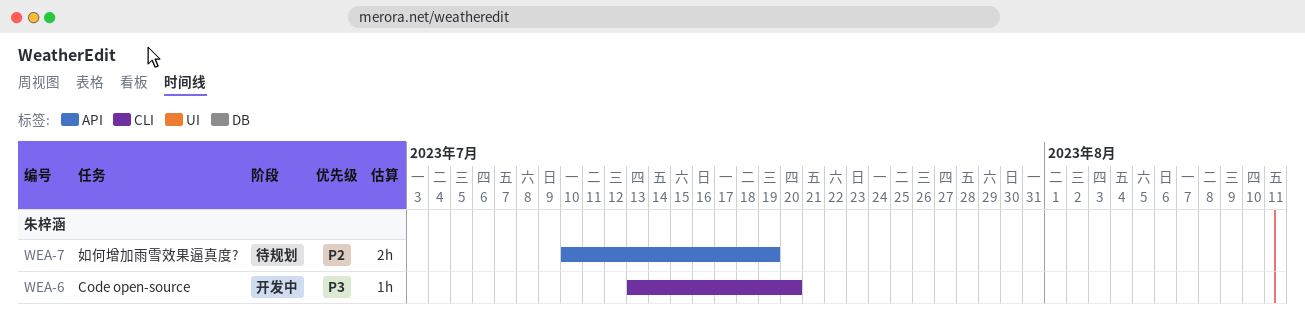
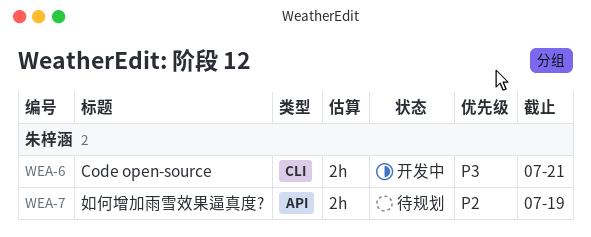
WEA-6, estimate: 1h -> 2h
WEA-6, due: Jul 20 -> Jul 21

